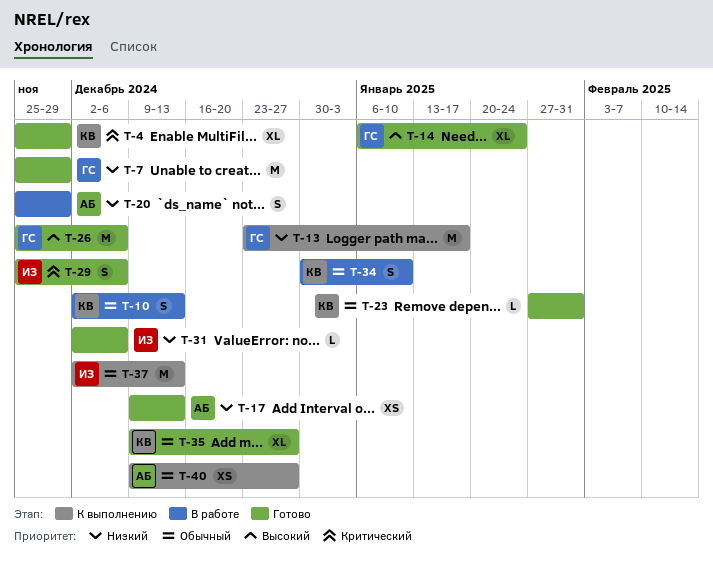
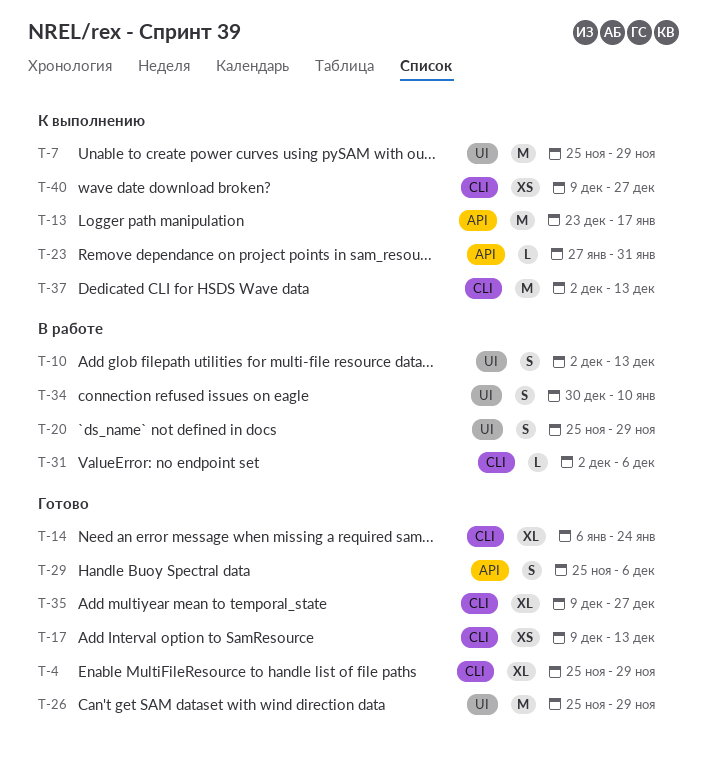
T-7, status: Готово -> К выполнению
T-23, status: Готово -> К выполнению
T-26, due: Dec 6 -> Nov 29
T-31, status: Готово -> В работе

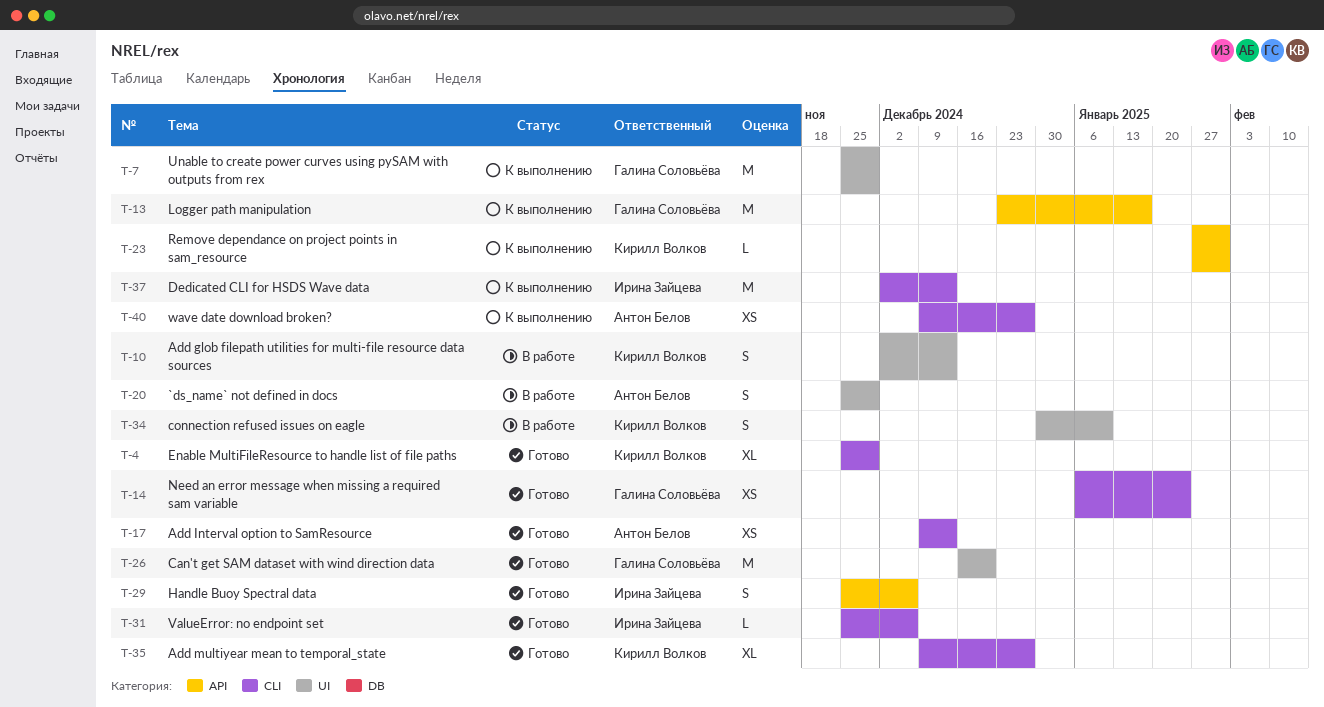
T-14, estimate: XL -> XS
T-26, start: Nov 25 -> Dec 16
T-26, due: Nov 29 -> Dec 20
T-31, status: В работе -> Готово
T-31, start: Dec 2 -> Nov 25

